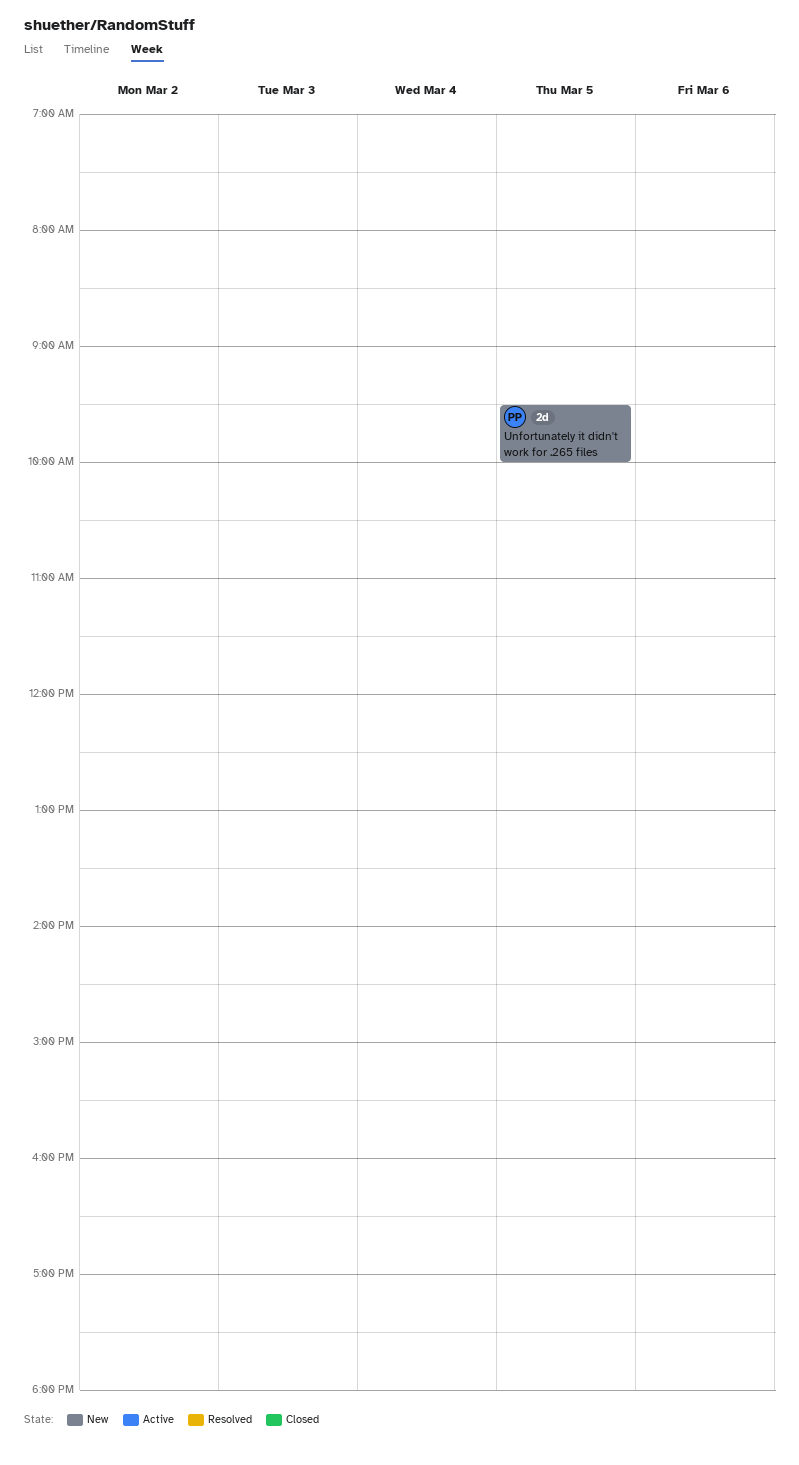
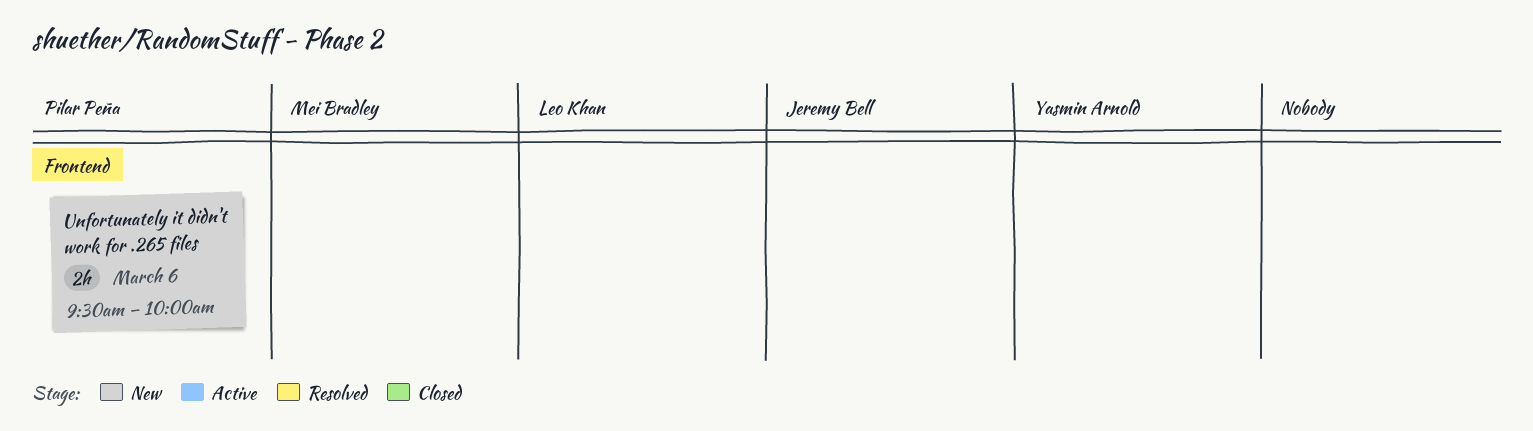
Unfortunately it didn't work for .265 files, estimate: 2d -> 2h
Unfortunately it didn't work for .265 files, day: Mar 5 -> Mar 6

